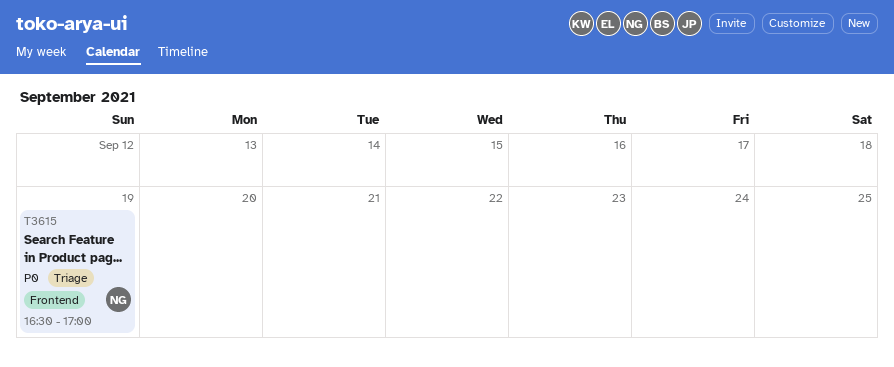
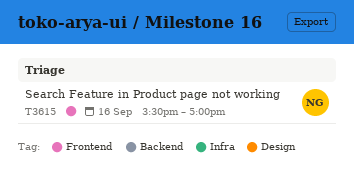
T3615, day: Sep 19 -> Sep 16
T3615, begins: 16:30 -> 15:30

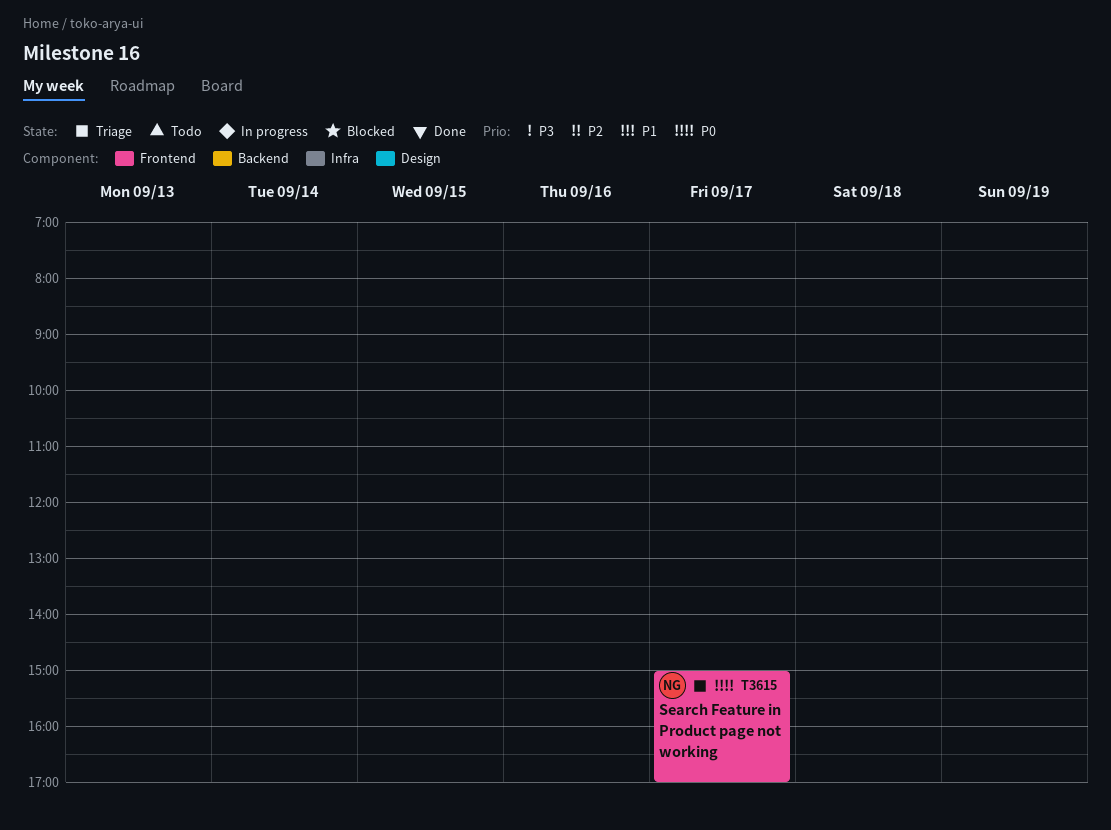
T3615, day: Sep 16 -> Sep 17
T3615, begins: 15:30 -> 15:00

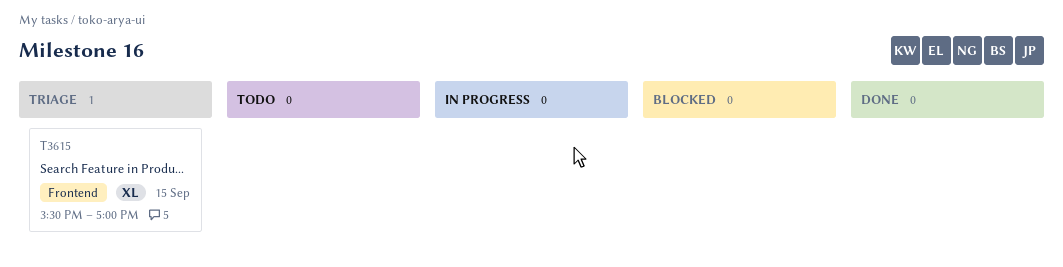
T3615, day: Sep 17 -> Sep 15
T3615, begins: 15:00 -> 15:30

